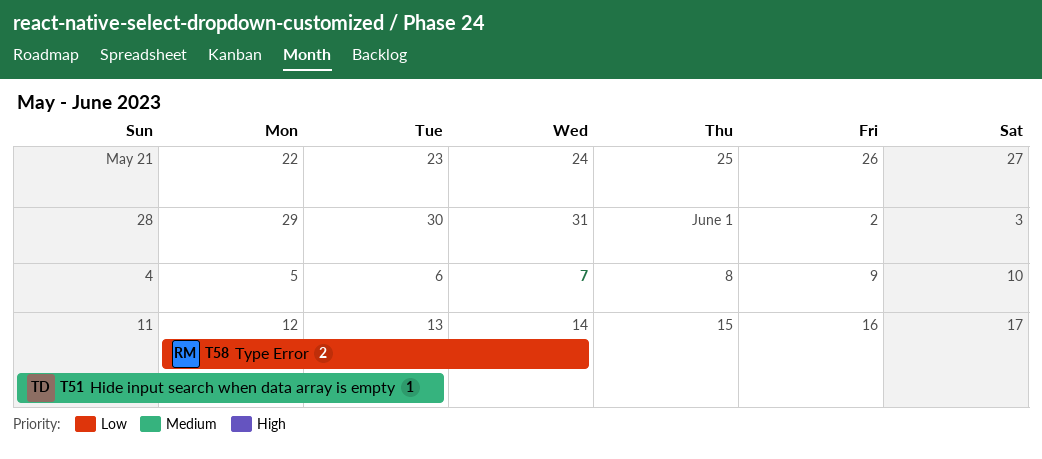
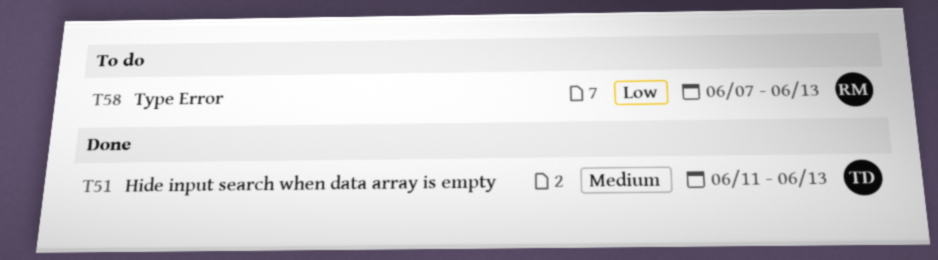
T58, start: Jun 12 -> Jun 7
T58, due: Jun 14 -> Jun 13

